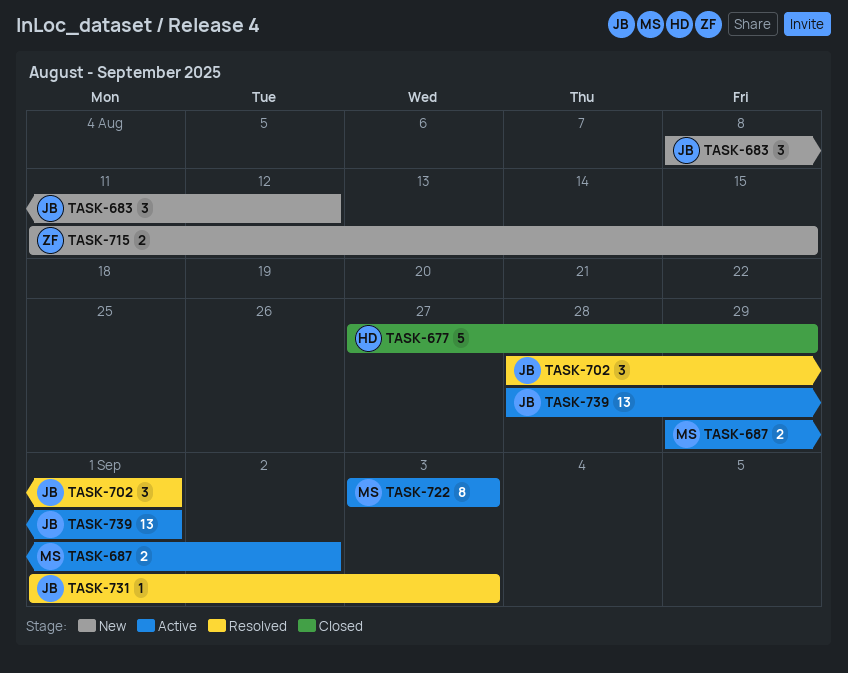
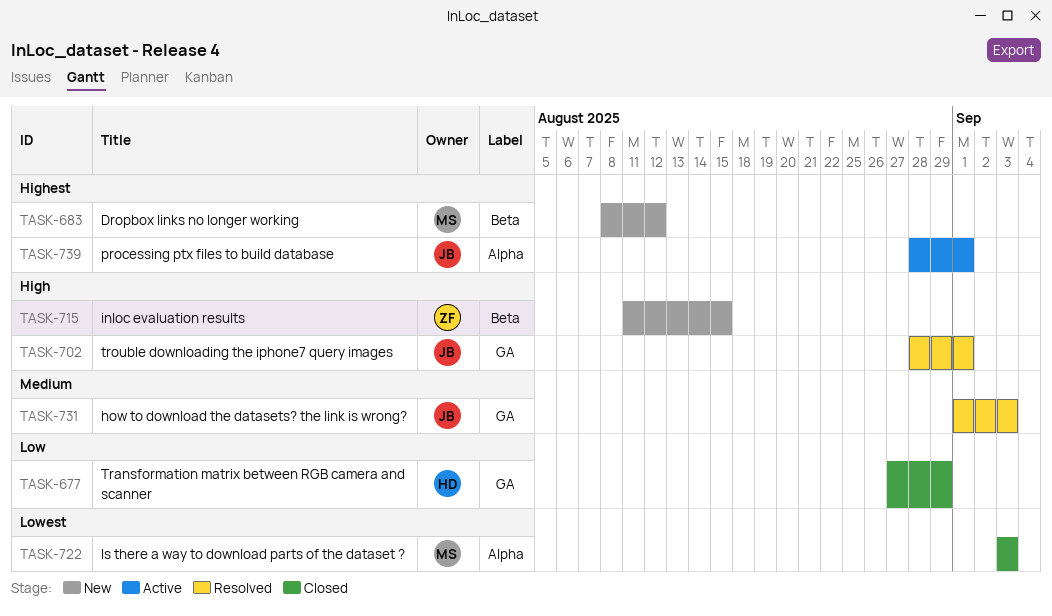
TASK-683, owner: JB -> MS
TASK-687: present -> none
TASK-722, status: Active -> Closed

